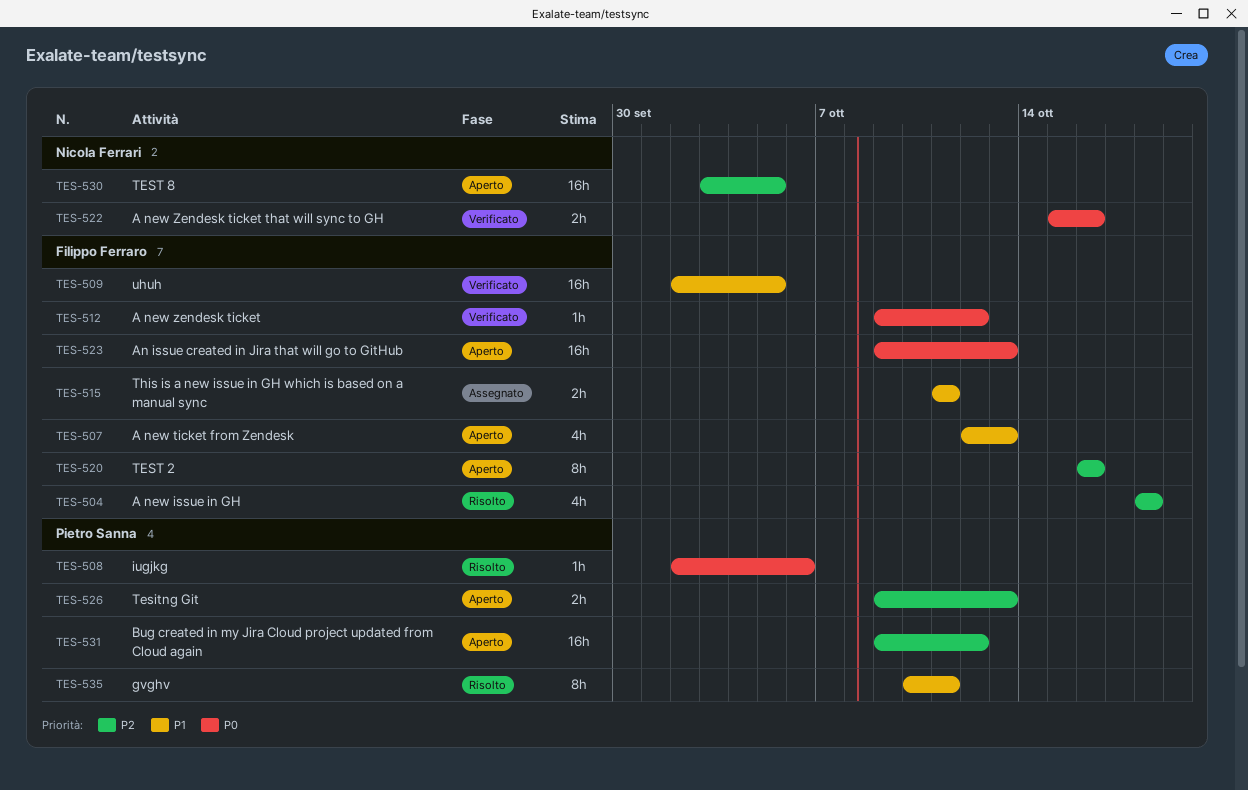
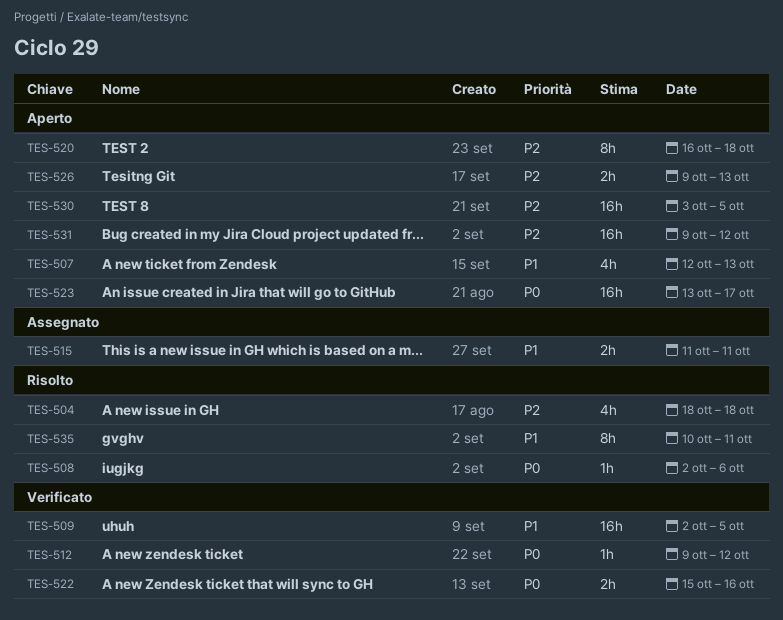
TES-520, due: Oct 16 -> Oct 18
TES-523, start: Oct 9 -> Oct 13
TES-523, due: Oct 13 -> Oct 17

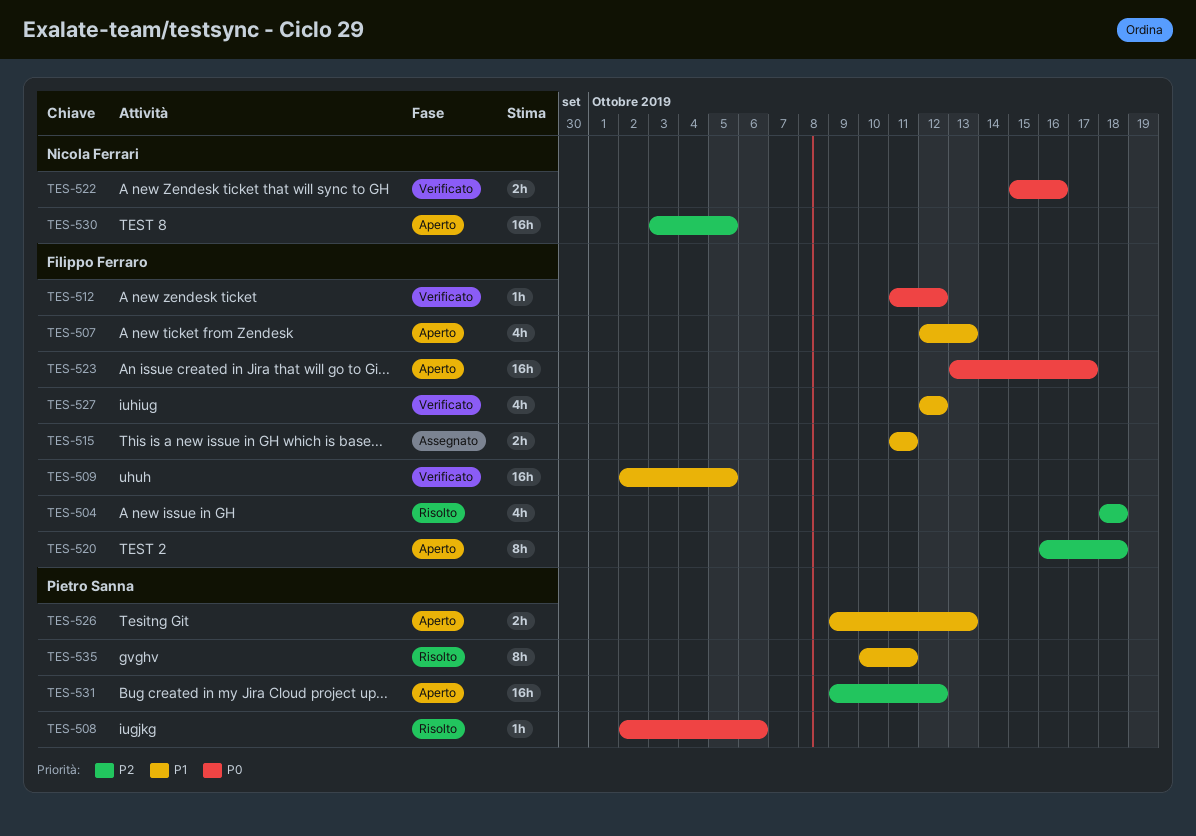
TES-512, start: Oct 9 -> Oct 11
TES-526, priority: P2 -> P1
TES-527: none -> present

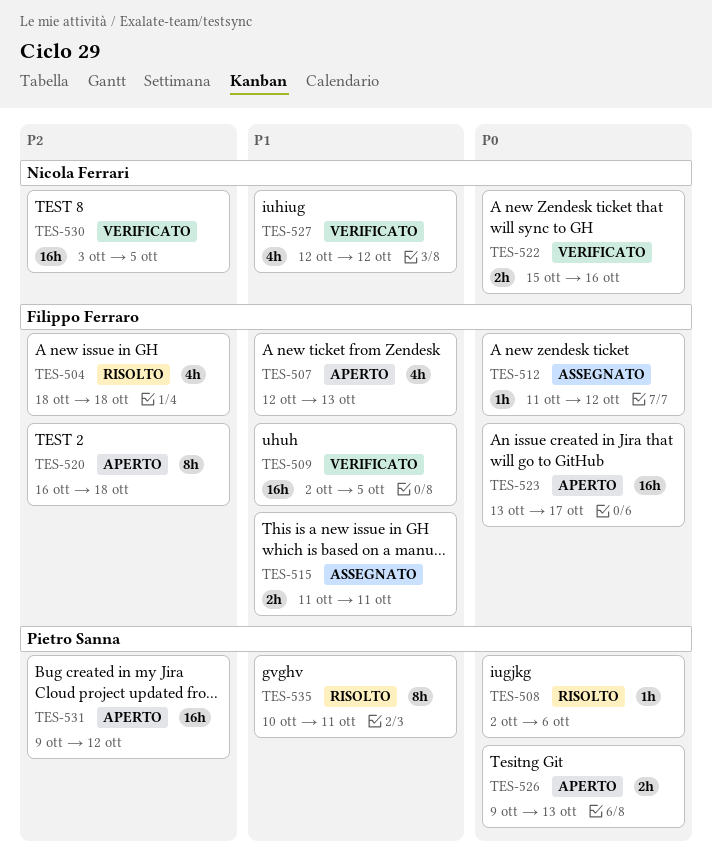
TES-512, status: Verificato -> Assegnato
TES-526, priority: P1 -> P0
TES-527, owner: Filippo Ferraro -> Nicola Ferrari
TES-530, status: Aperto -> Verificato

